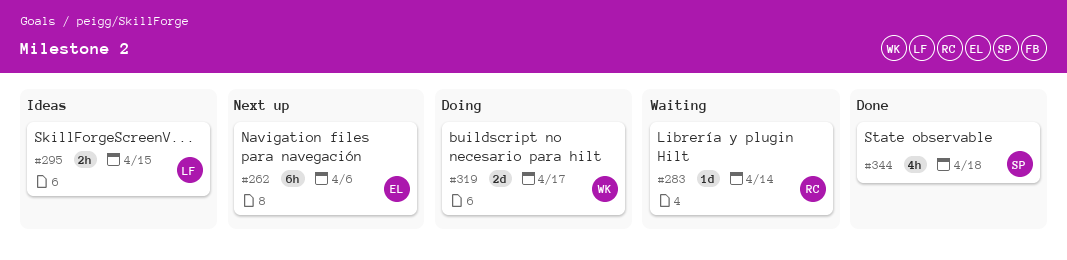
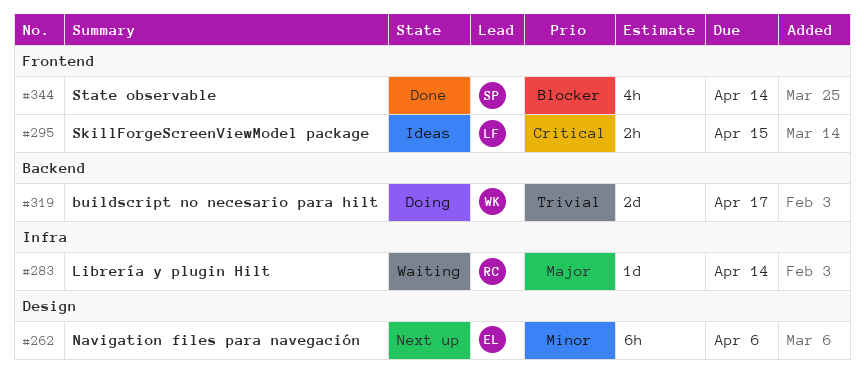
#344, due: Apr 18 -> Apr 14

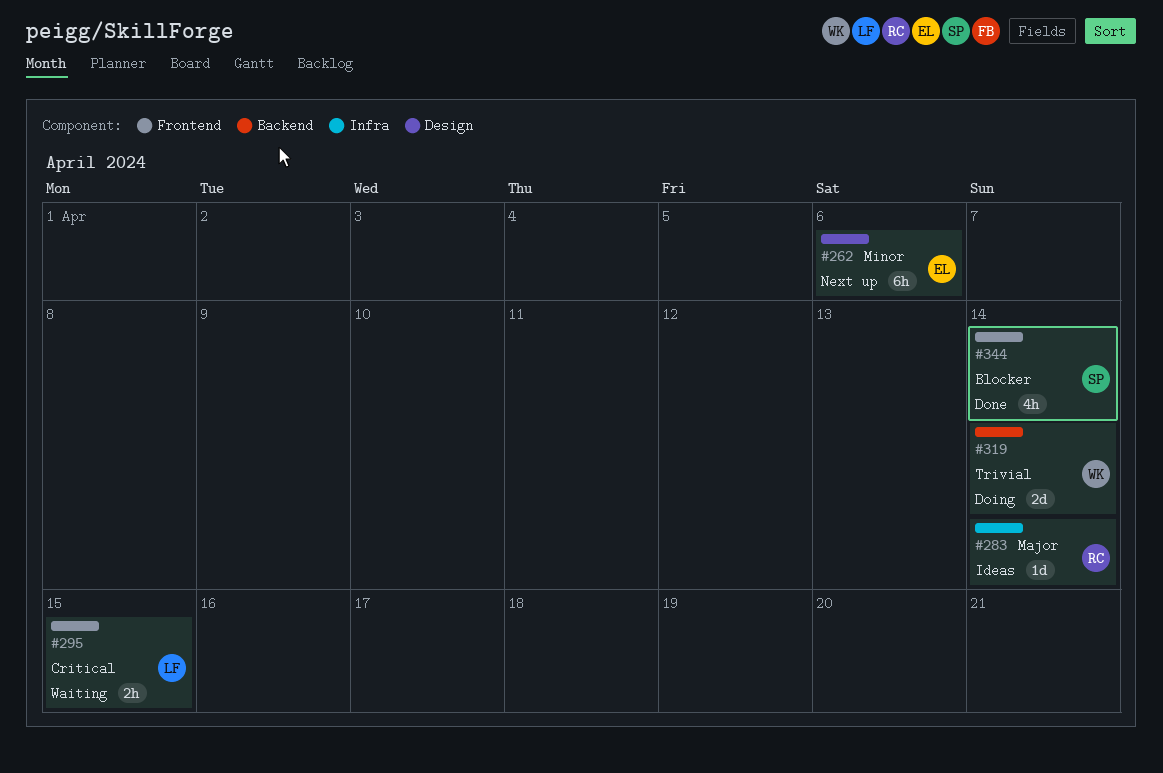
#283, status: Waiting -> Ideas
#295, status: Ideas -> Waiting
#319, due: Apr 17 -> Apr 14

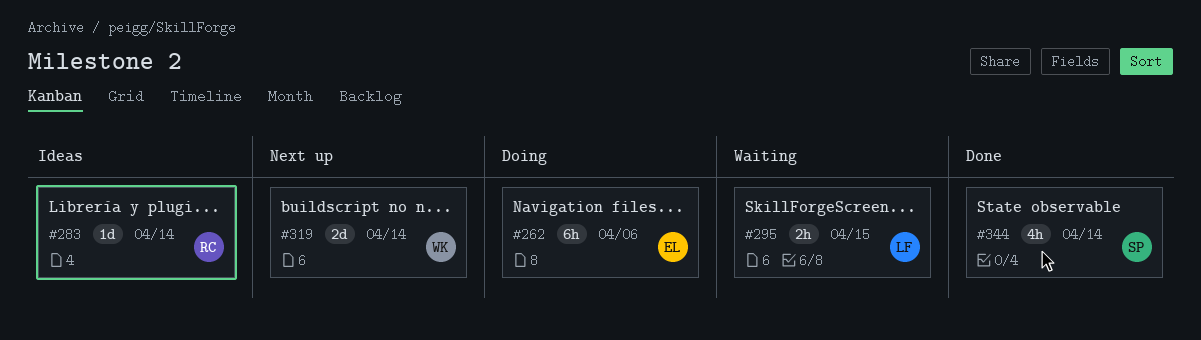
#262, status: Next up -> Doing
#319, status: Doing -> Next up

